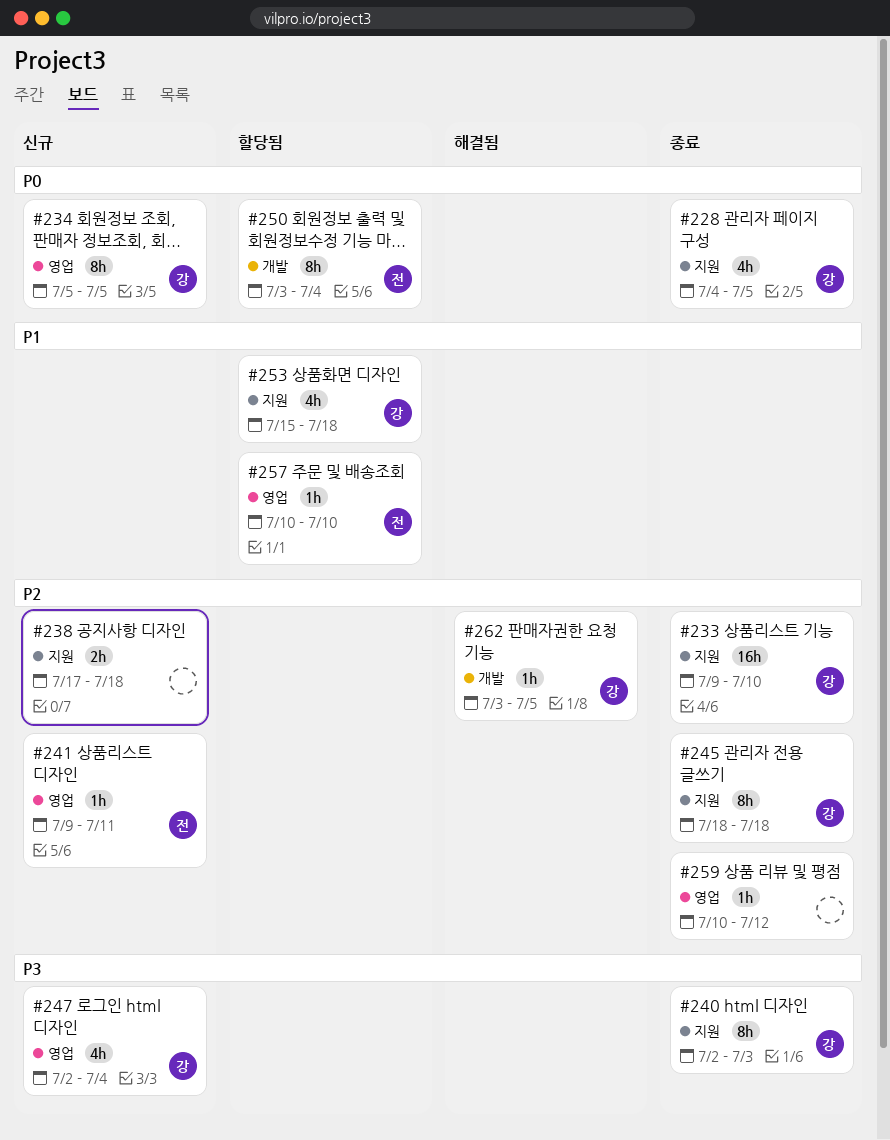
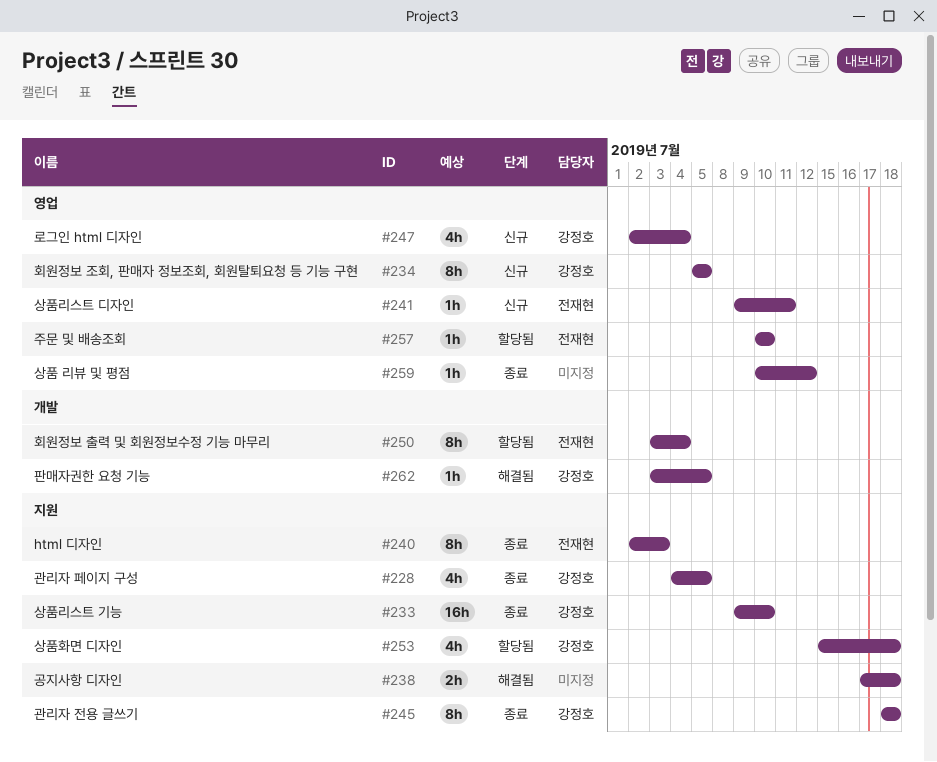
#238, status: 신규 -> 해결됨
#240, owner: 강정호 -> 전재현

